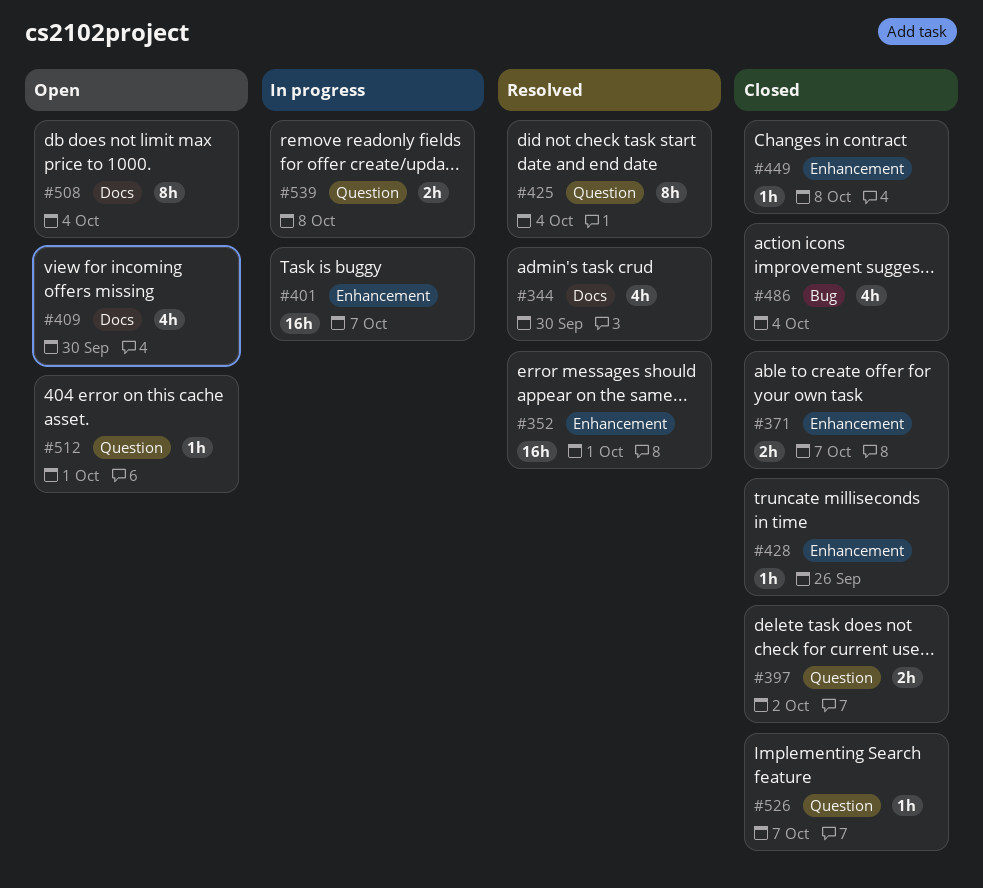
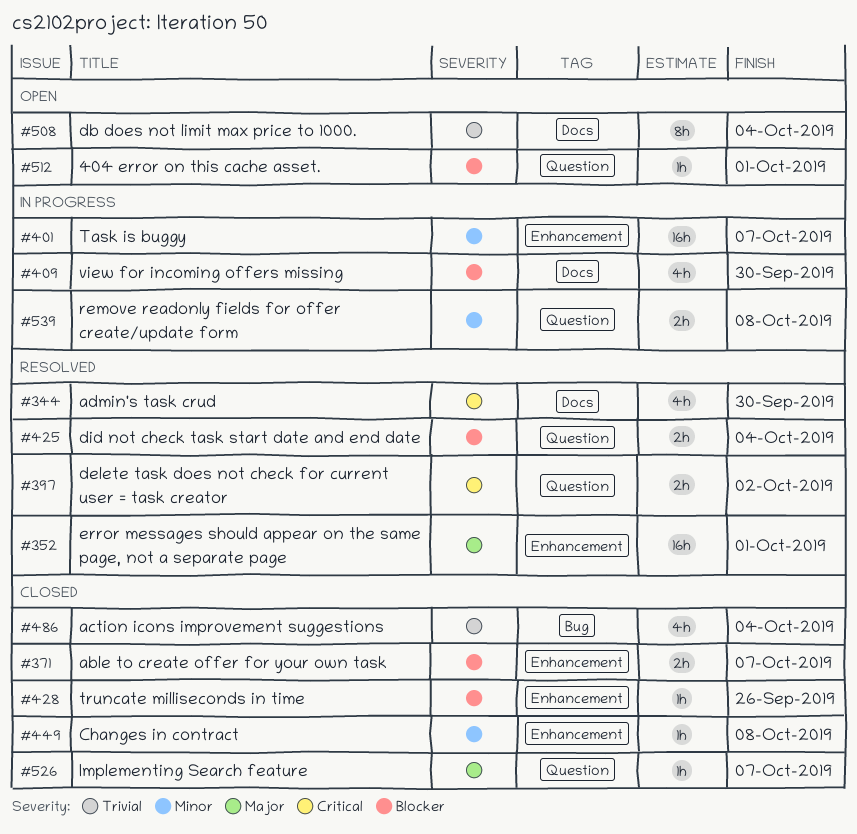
#397, status: Closed -> Resolved
#409, status: Open -> In progress
#425, estimate: 8h -> 2h

